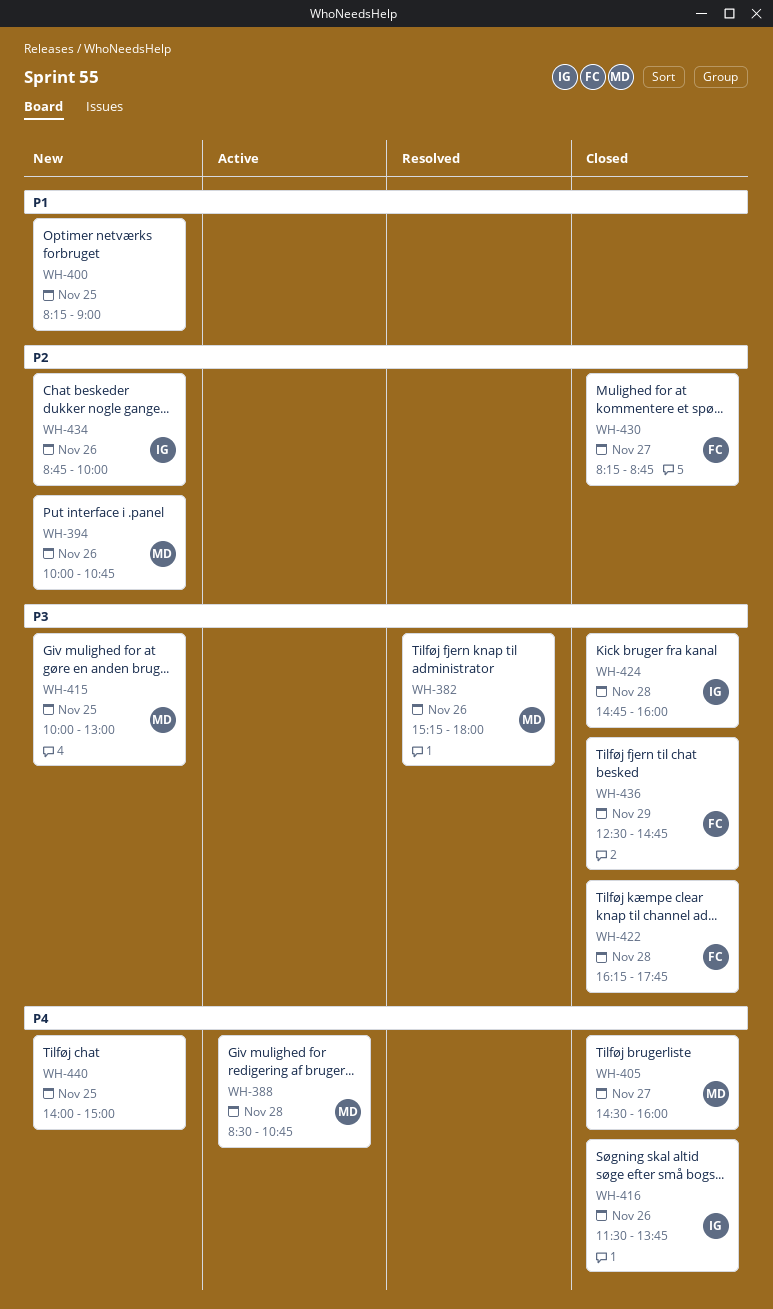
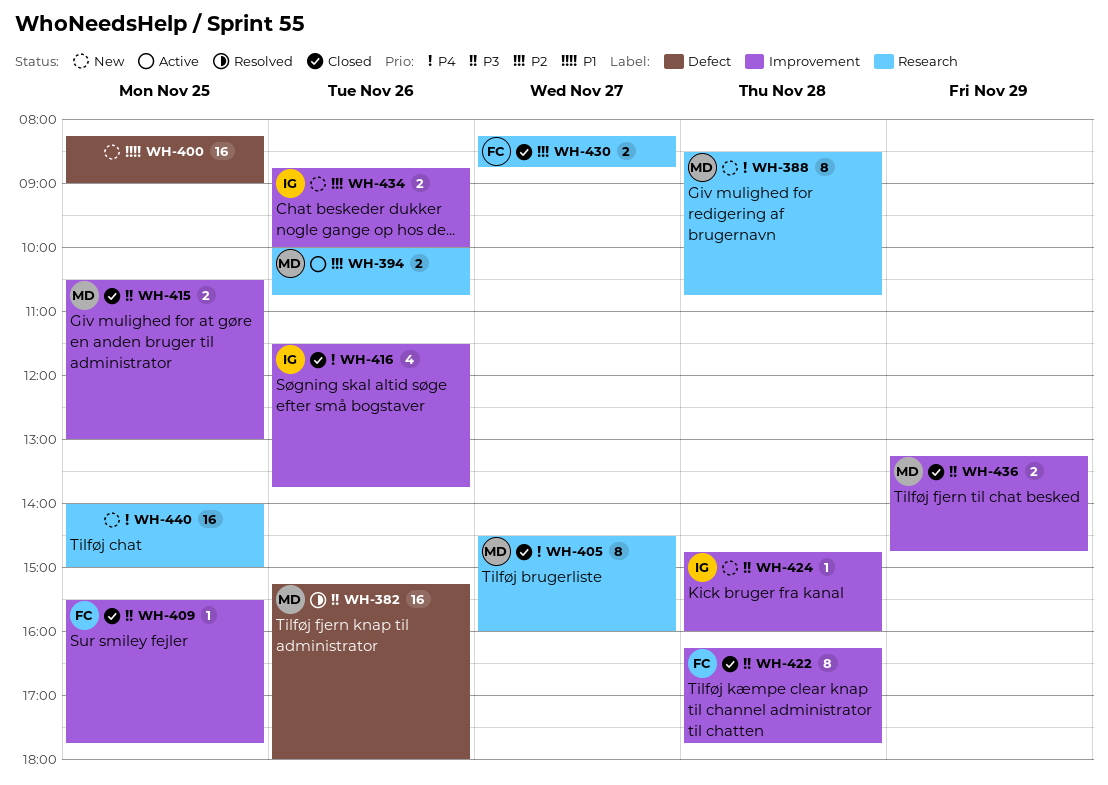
WH-388, status: Active -> New
WH-394, status: New -> Active
WH-409: none -> present
WH-415, status: New -> Closed
WH-415, begins: 10:00 -> 10:30
WH-424, status: Closed -> New
WH-436, owner: FC -> MD
WH-436, begins: 12:30 -> 13:15

